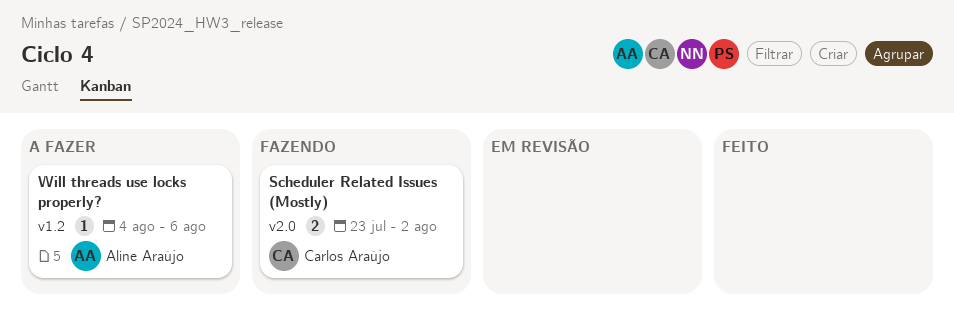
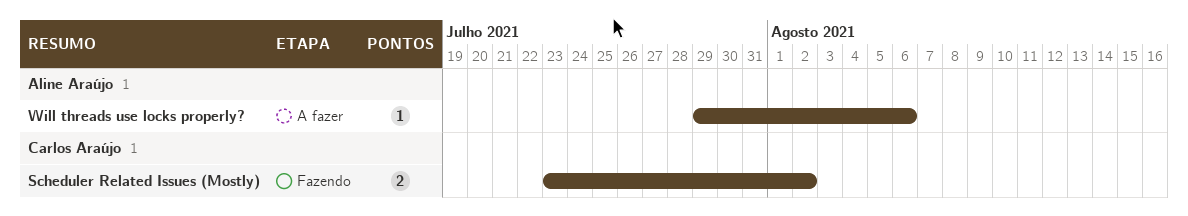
Will threads use locks properly?, start: Aug 4 -> Jul 29

